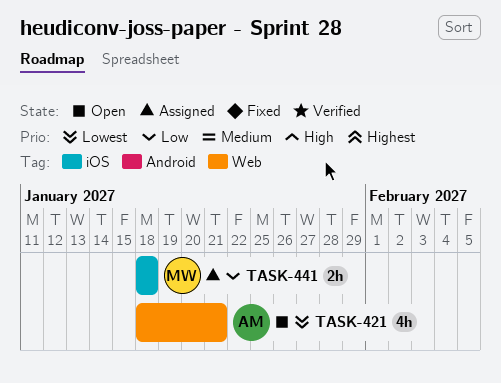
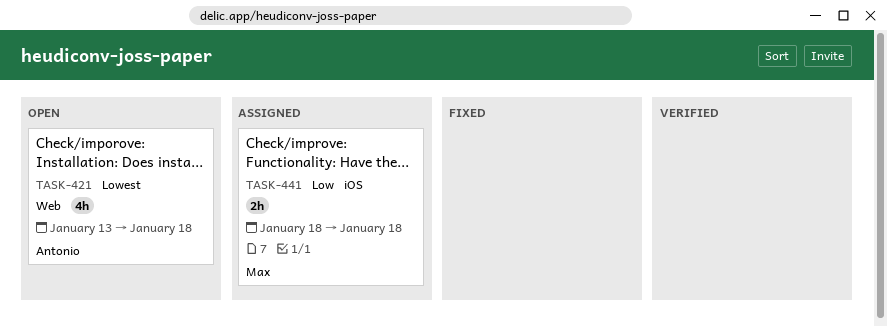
TASK-421, start: Jan 18 -> Jan 13
TASK-421, due: Jan 21 -> Jan 18

